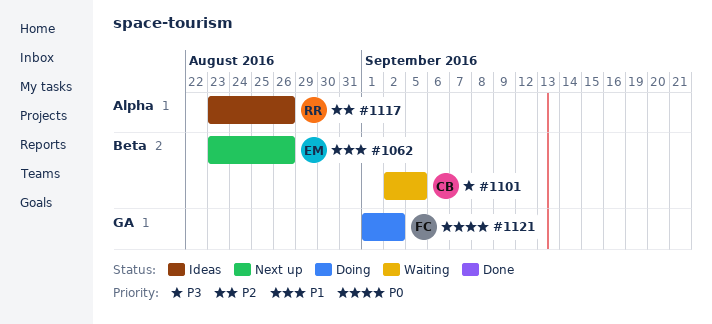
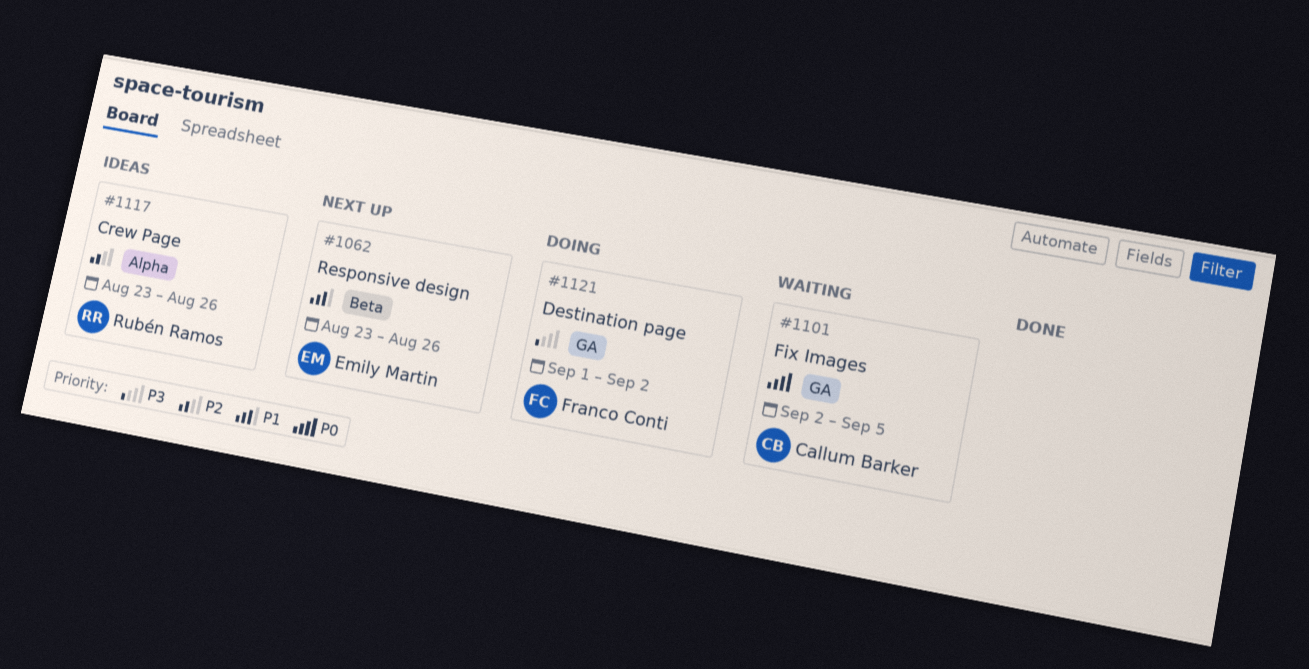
#1101, priority: P3 -> P0
#1101, label: Beta -> GA
#1121, priority: P0 -> P3

